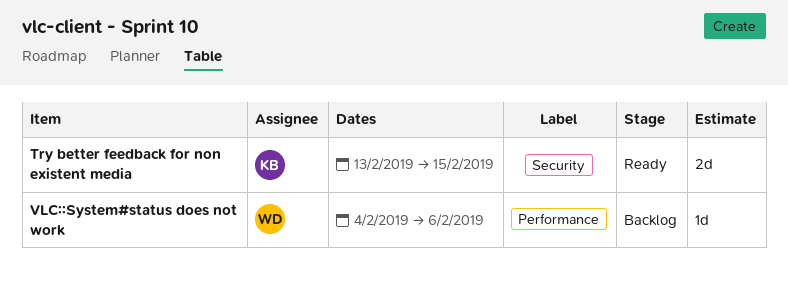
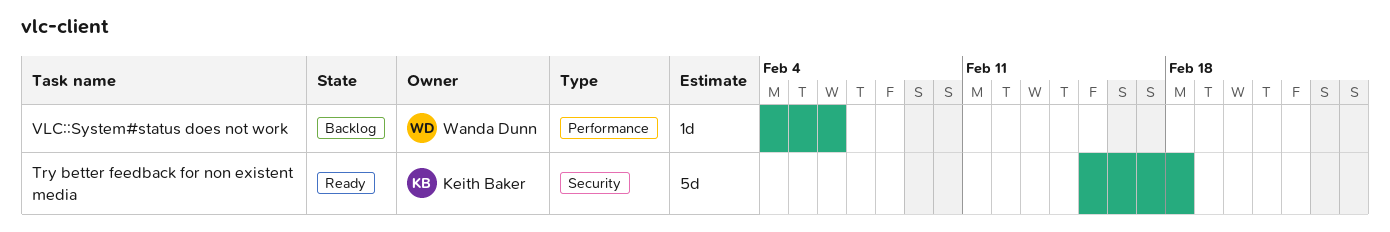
Try better feedback for non existent media, estimate: 2d -> 5d
Try better feedback for non existent media, start: Feb 13 -> Feb 15
Try better feedback for non existent media, due: Feb 15 -> Feb 18

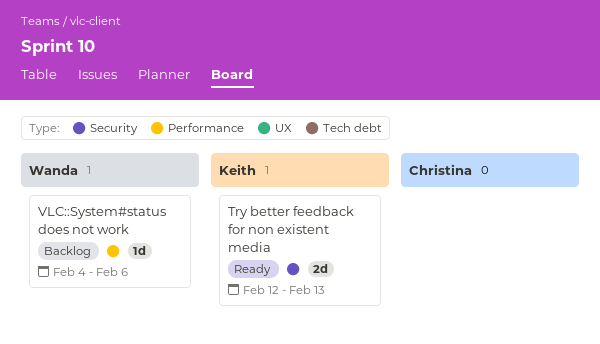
Try better feedback for non existent media, estimate: 5d -> 2d
Try better feedback for non existent media, start: Feb 15 -> Feb 12
Try better feedback for non existent media, due: Feb 18 -> Feb 13

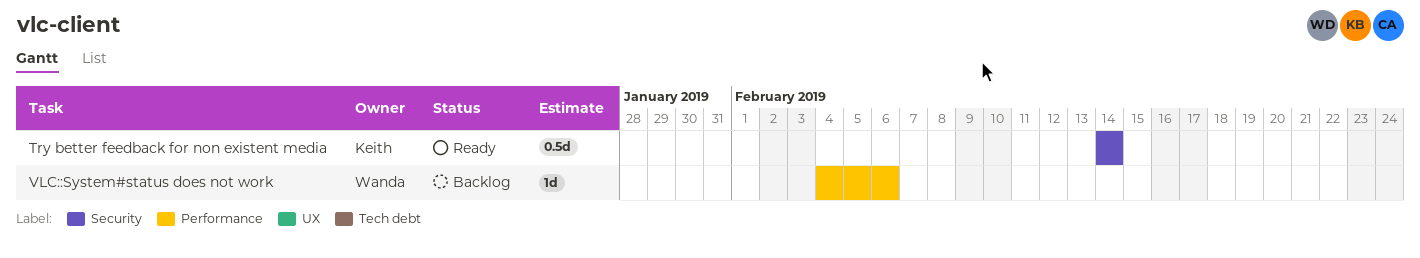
Try better feedback for non existent media, estimate: 2d -> 0.5d
Try better feedback for non existent media, start: Feb 12 -> Feb 14
Try better feedback for non existent media, due: Feb 13 -> Feb 14

